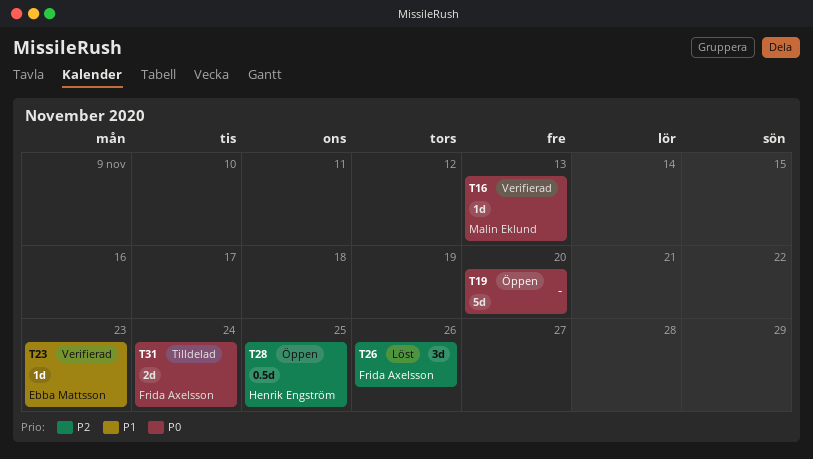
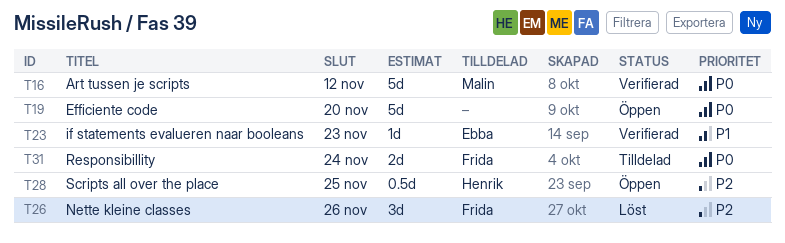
T16, estimate: 1d -> 5d
T16, due: Nov 13 -> Nov 12

